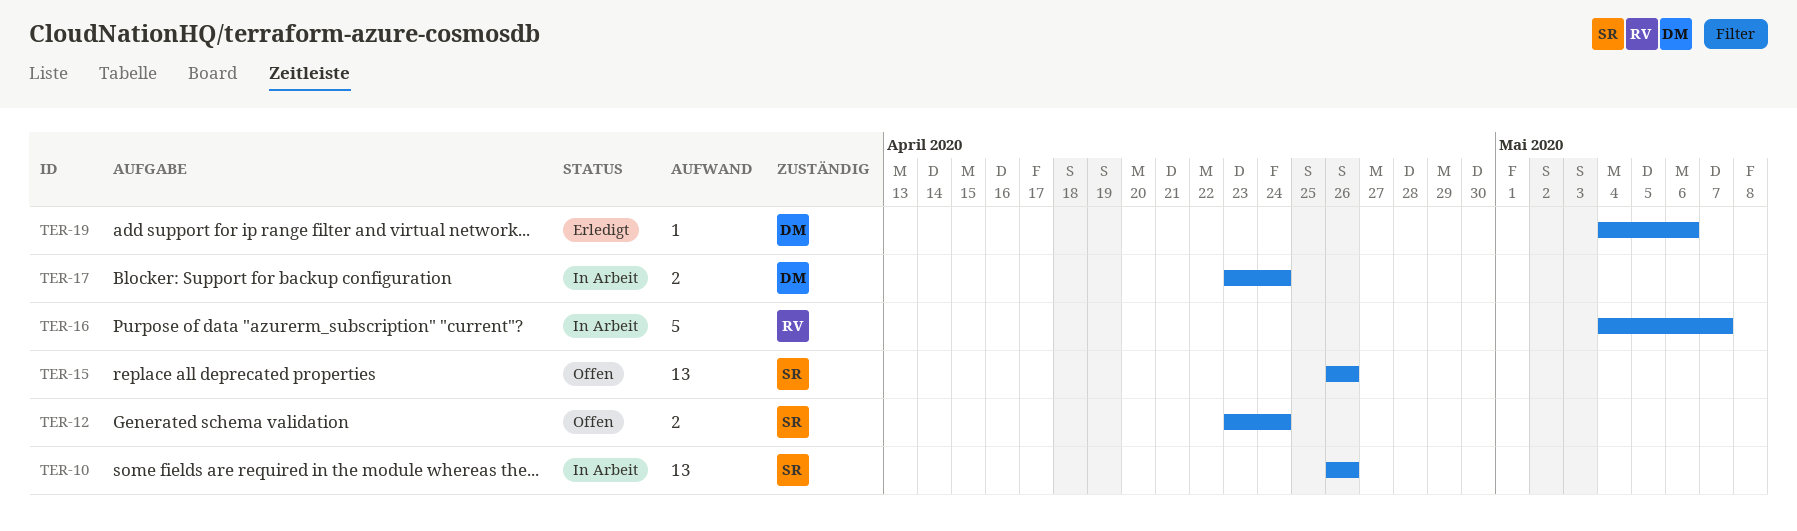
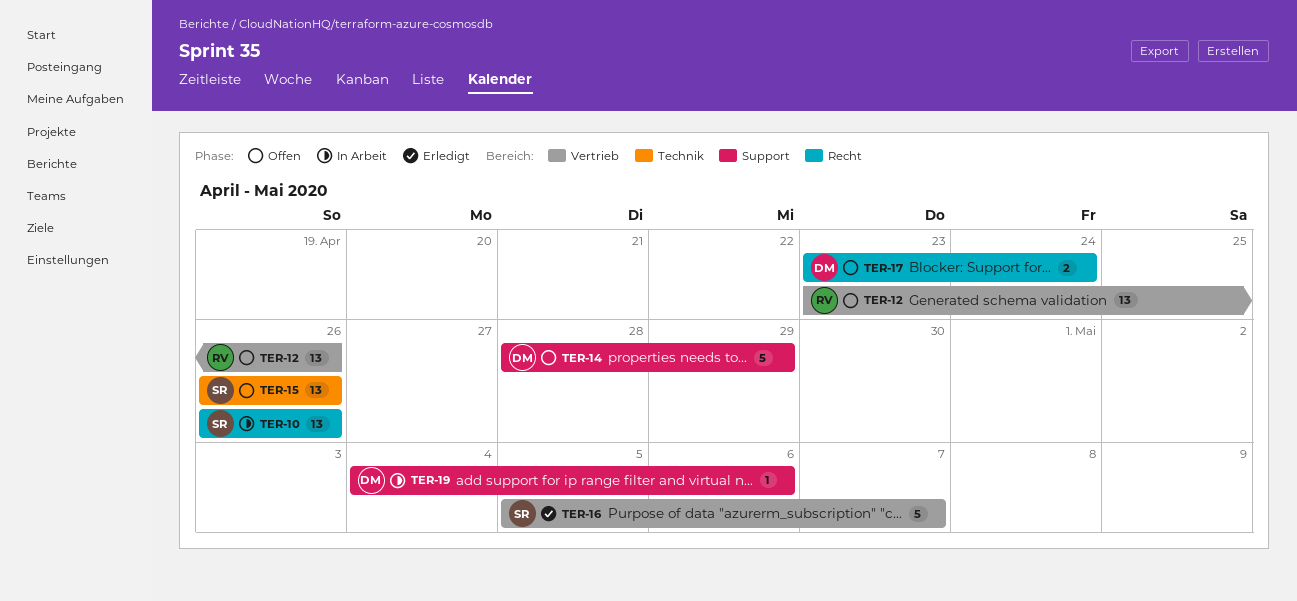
TER-12, owner: SR -> RV
TER-12, estimate: 2 -> 13
TER-12, due: Apr 24 -> Apr 26
TER-14: none -> present
TER-16, status: In Arbeit -> Erledigt
TER-16, owner: RV -> SR
TER-16, start: May 4 -> May 5
TER-17, status: In Arbeit -> Offen
TER-19, status: Erledigt -> In Arbeit

